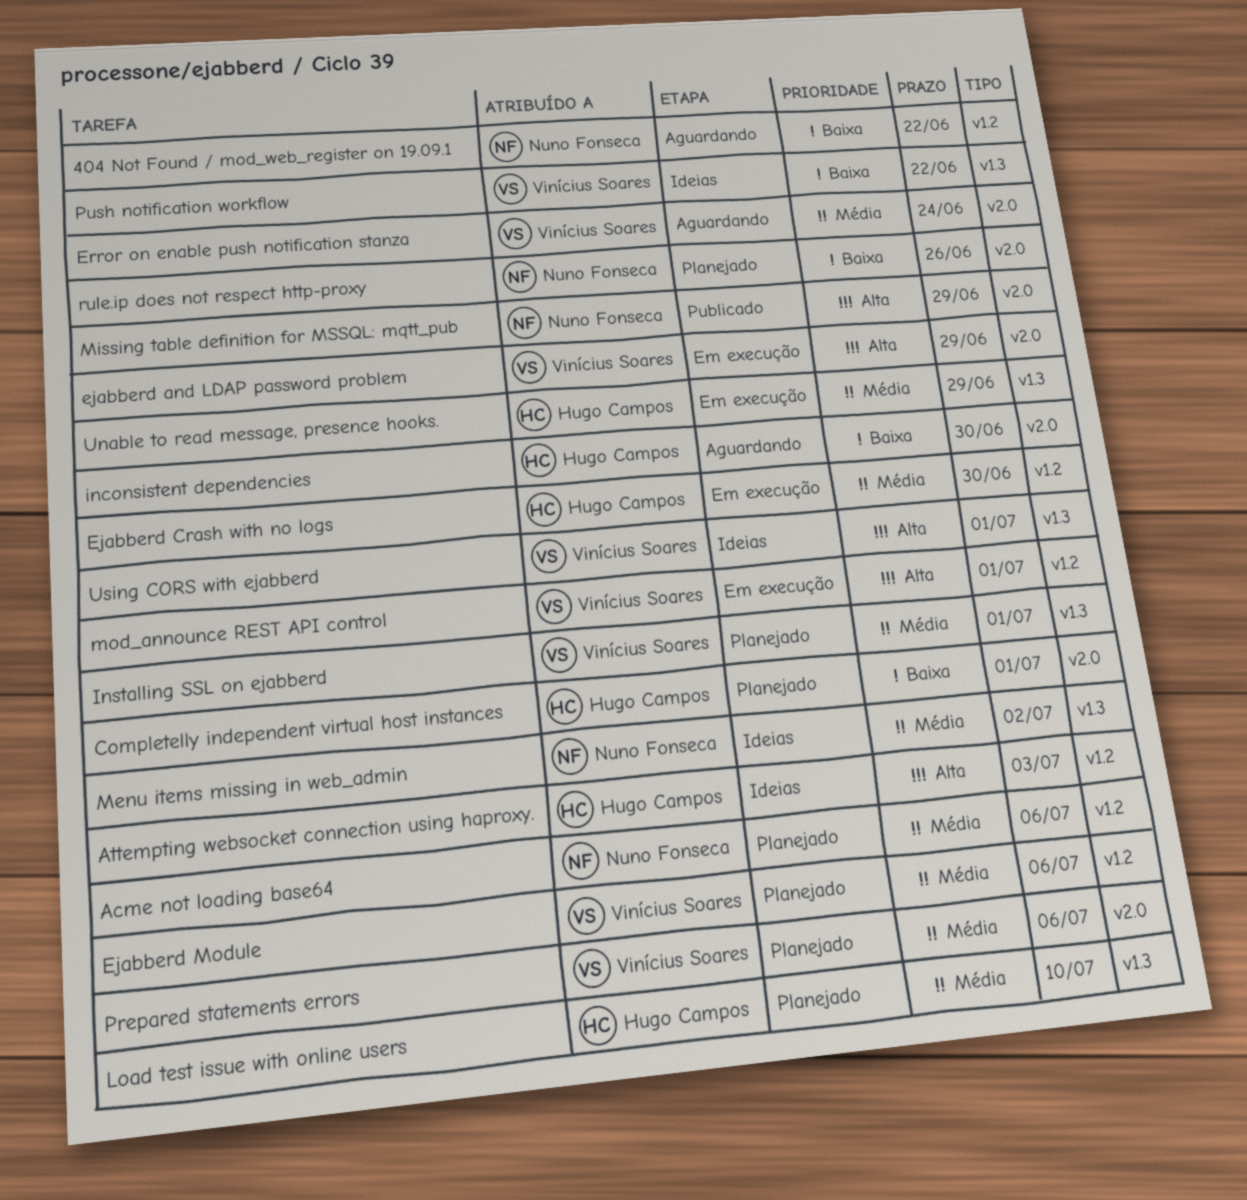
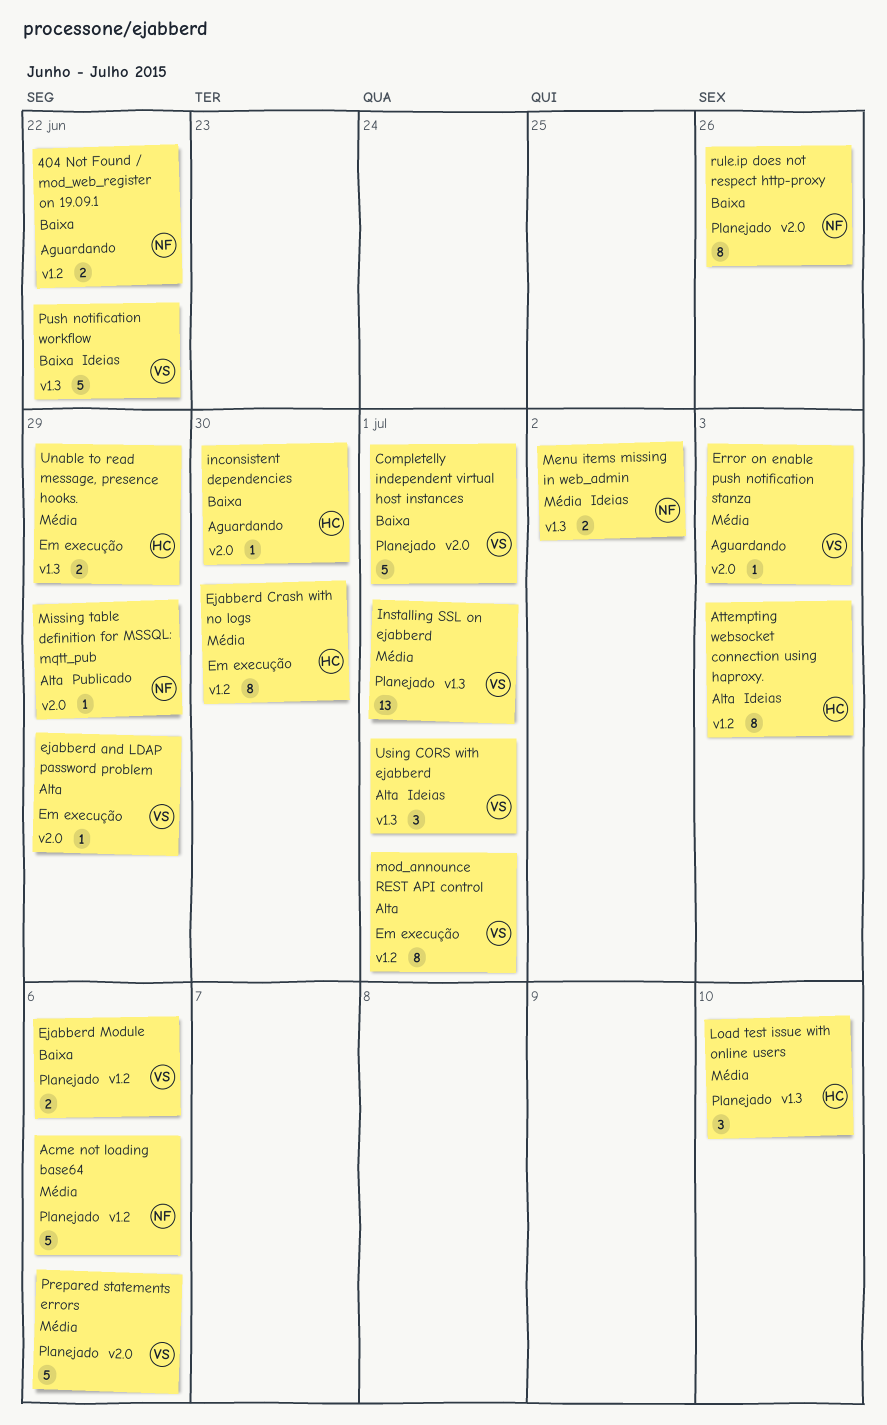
Completelly independent virtual host instances, owner: Hugo Campos -> Vinícius Soares
Ejabberd Module, priority: Média -> Baixa
Error on enable push notification stanza, due: Jun 24 -> Jul 3

